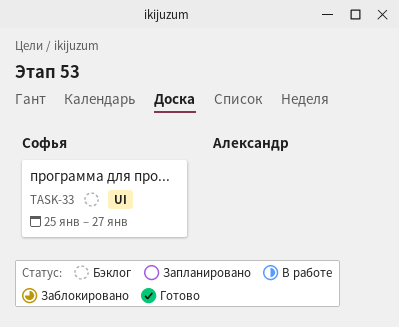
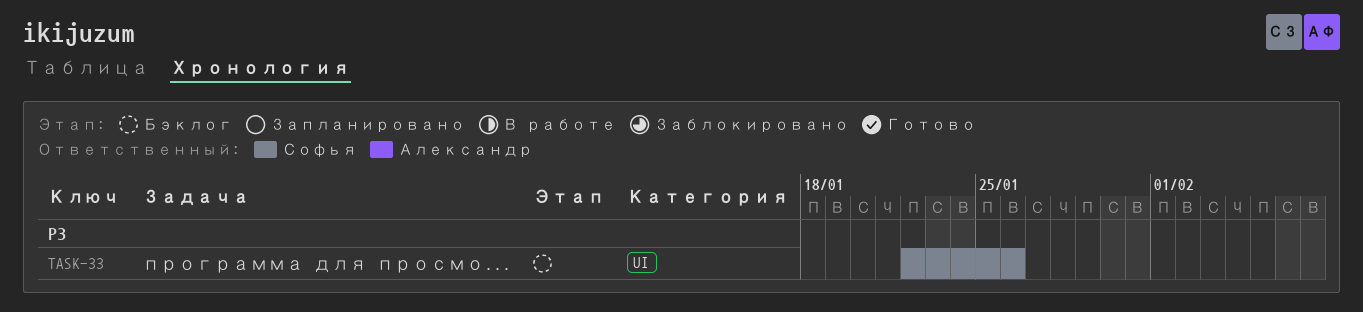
TASK-33, start: Jan 25 -> Jan 22
TASK-33, due: Jan 27 -> Jan 26

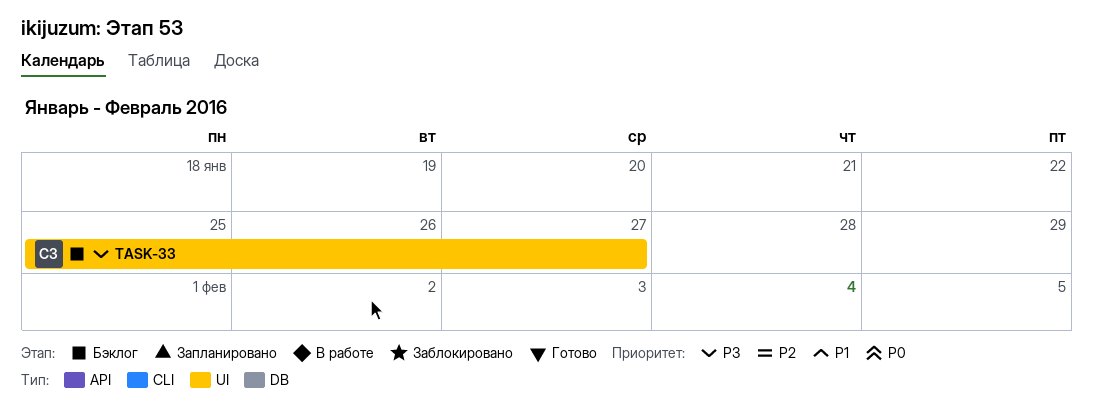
TASK-33, start: Jan 22 -> Jan 25
TASK-33, due: Jan 26 -> Jan 27

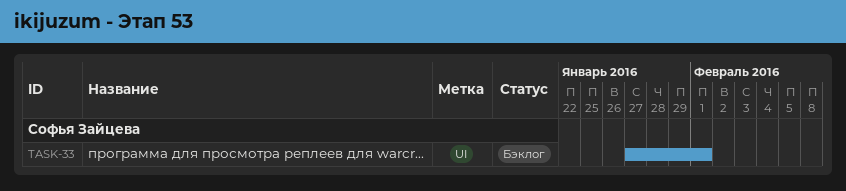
TASK-33, start: Jan 25 -> Jan 27
TASK-33, due: Jan 27 -> Feb 1

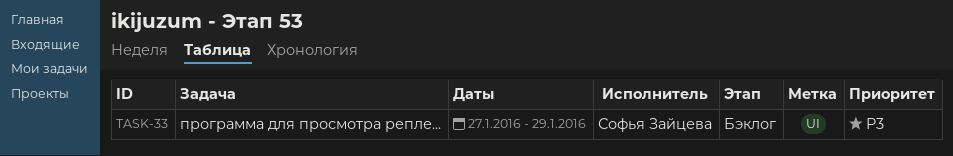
TASK-33, due: Feb 1 -> Jan 29

